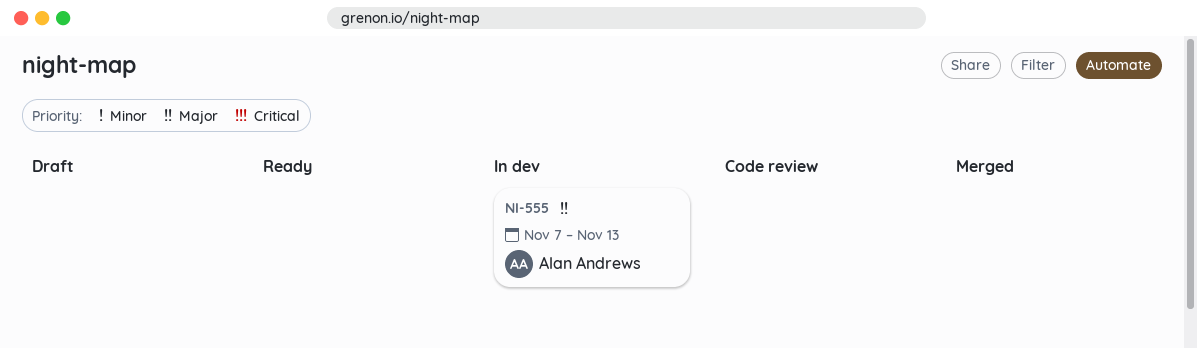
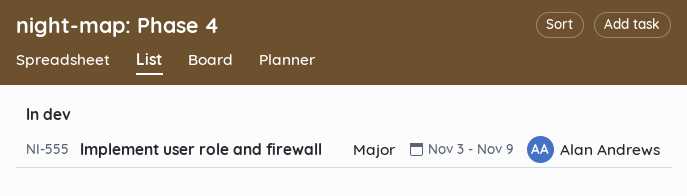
NI-555, start: Nov 7 -> Nov 3
NI-555, due: Nov 13 -> Nov 9

